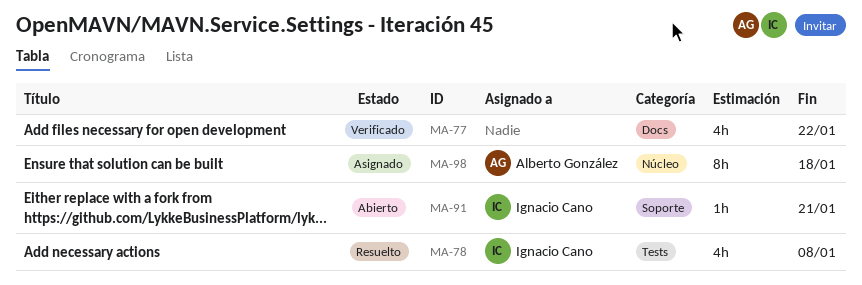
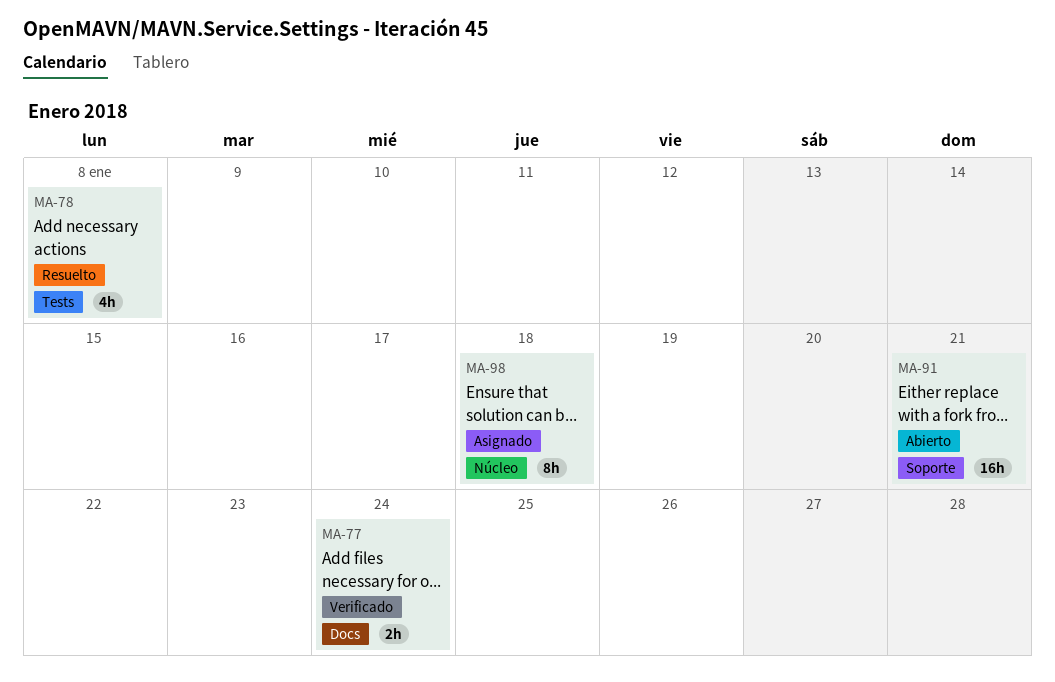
MA-77, estimate: 4h -> 2h
MA-77, due: Jan 22 -> Jan 24
MA-91, estimate: 1h -> 16h

